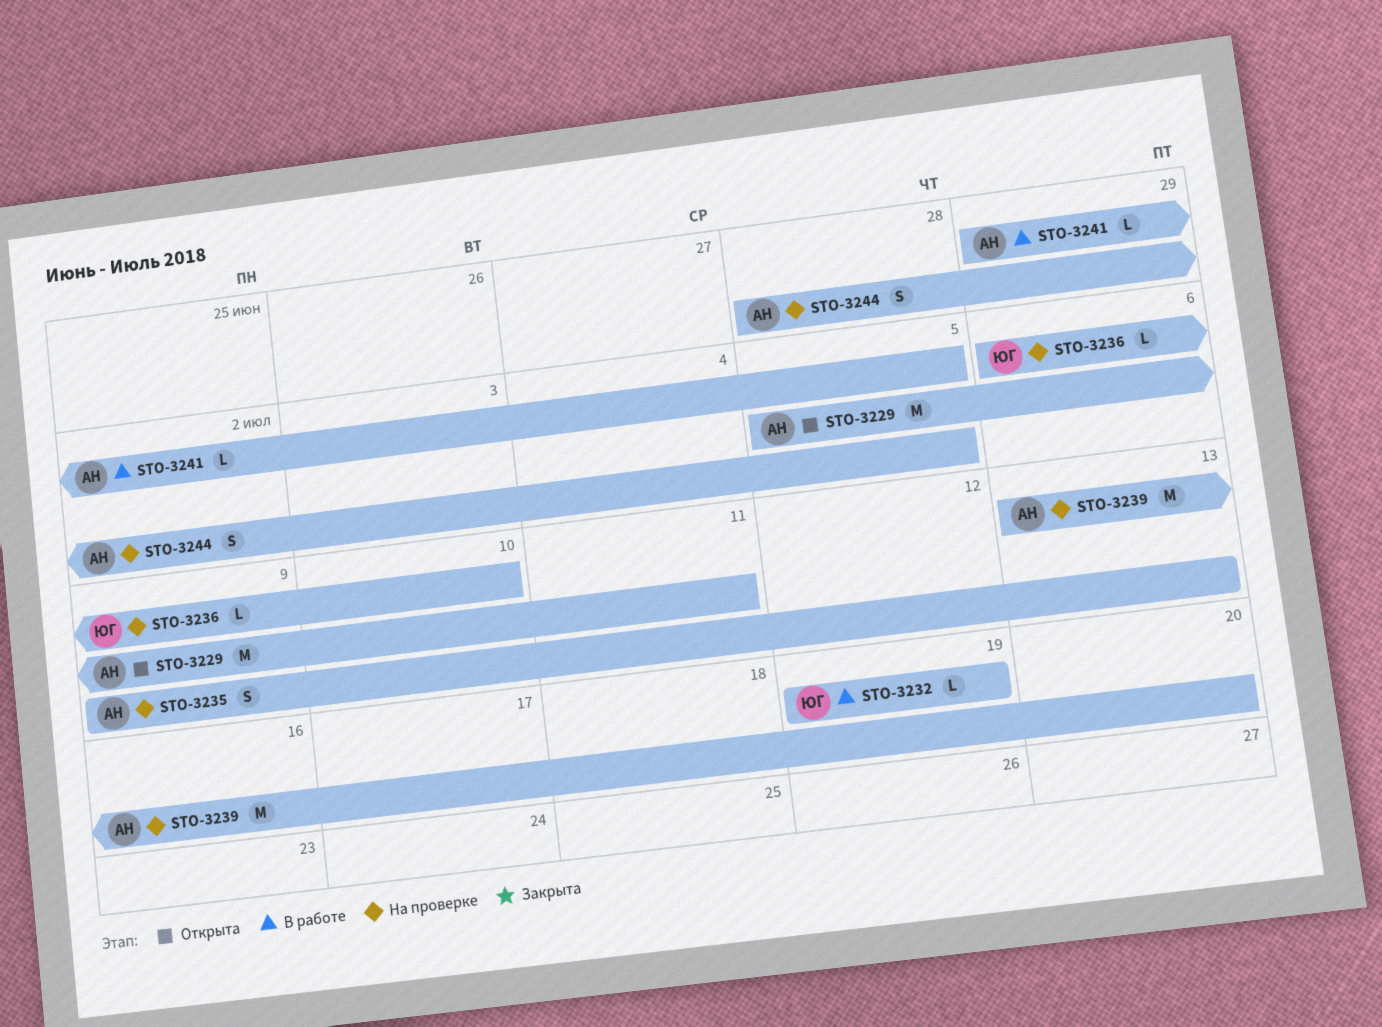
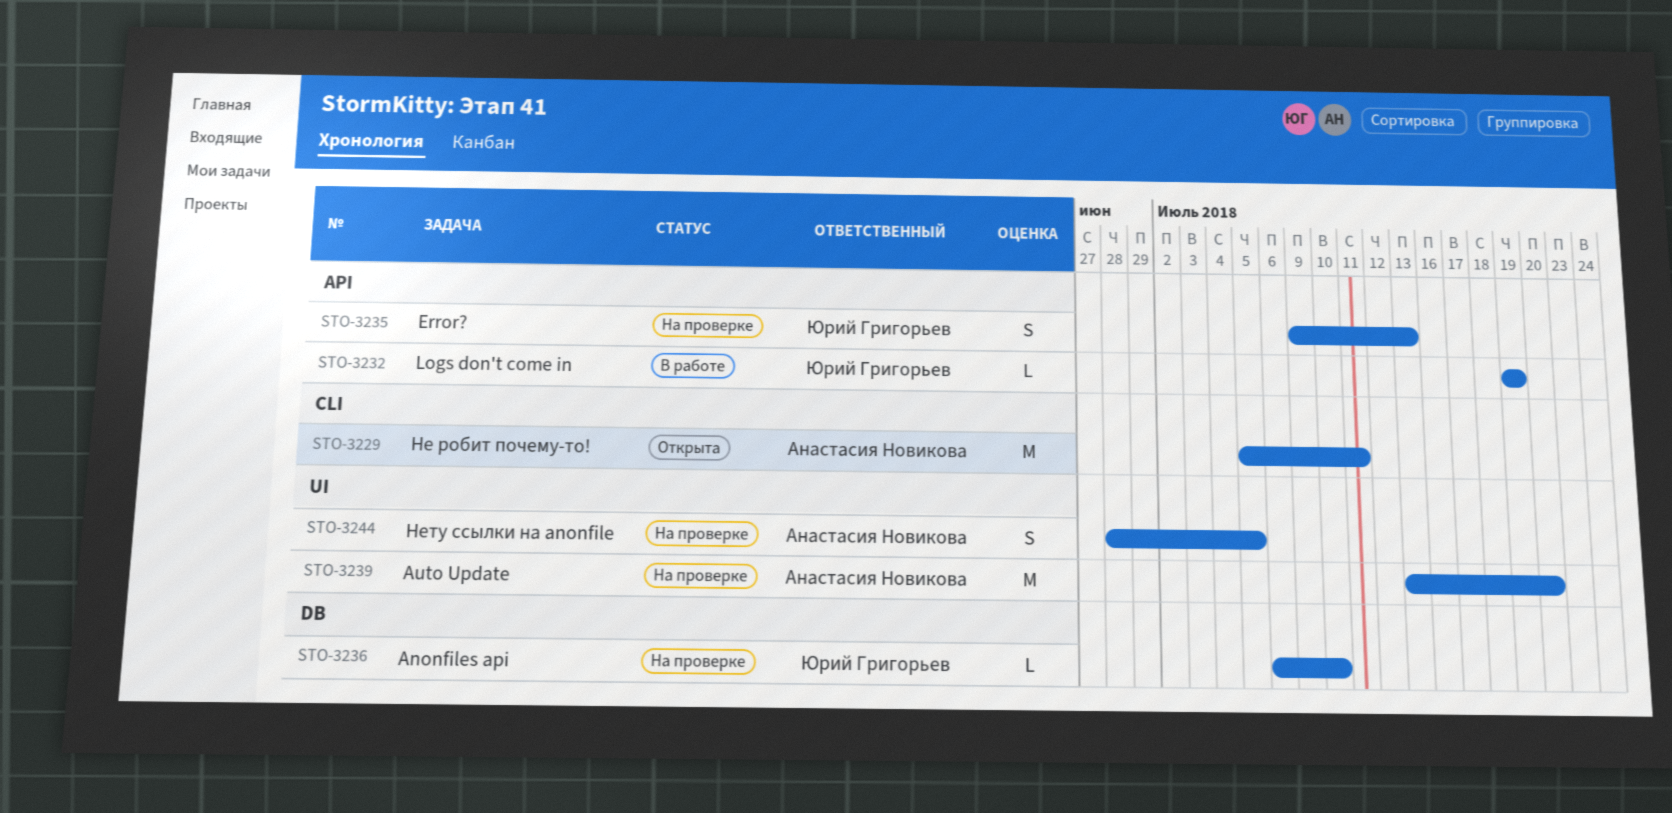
STO-3235, owner: Анастасия Новикова -> Юрий Григорьев
STO-3241: present -> none

